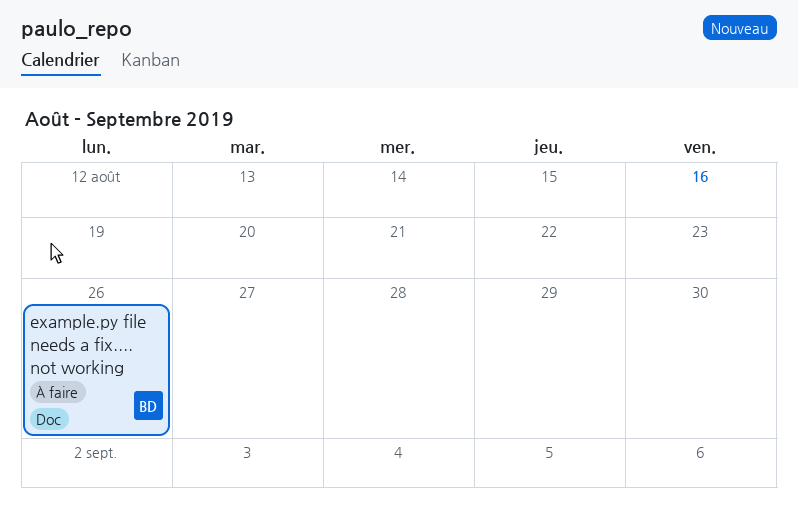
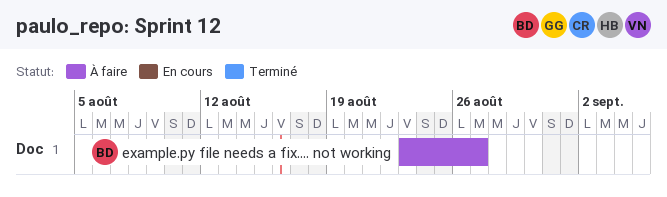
example.py file needs a fix.... not working, due: Aug 26 -> Aug 27

